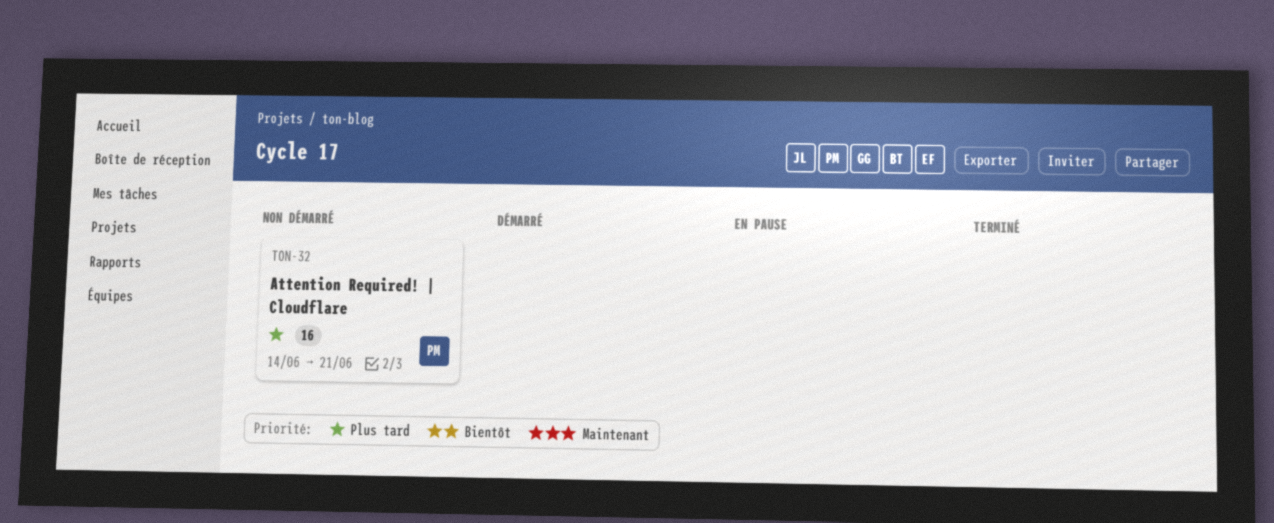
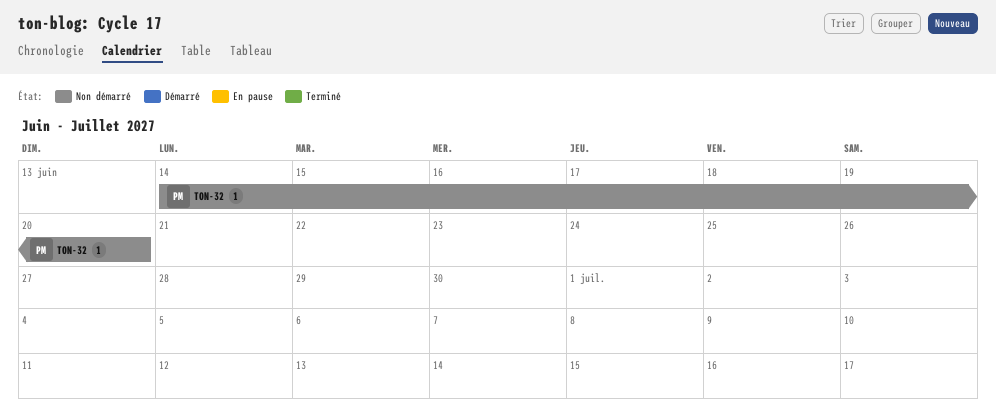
TON-32, estimate: 16 -> 1
TON-32, due: Jun 21 -> Jun 20

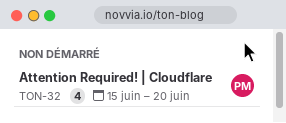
TON-32, estimate: 1 -> 4
TON-32, start: Jun 14 -> Jun 15

